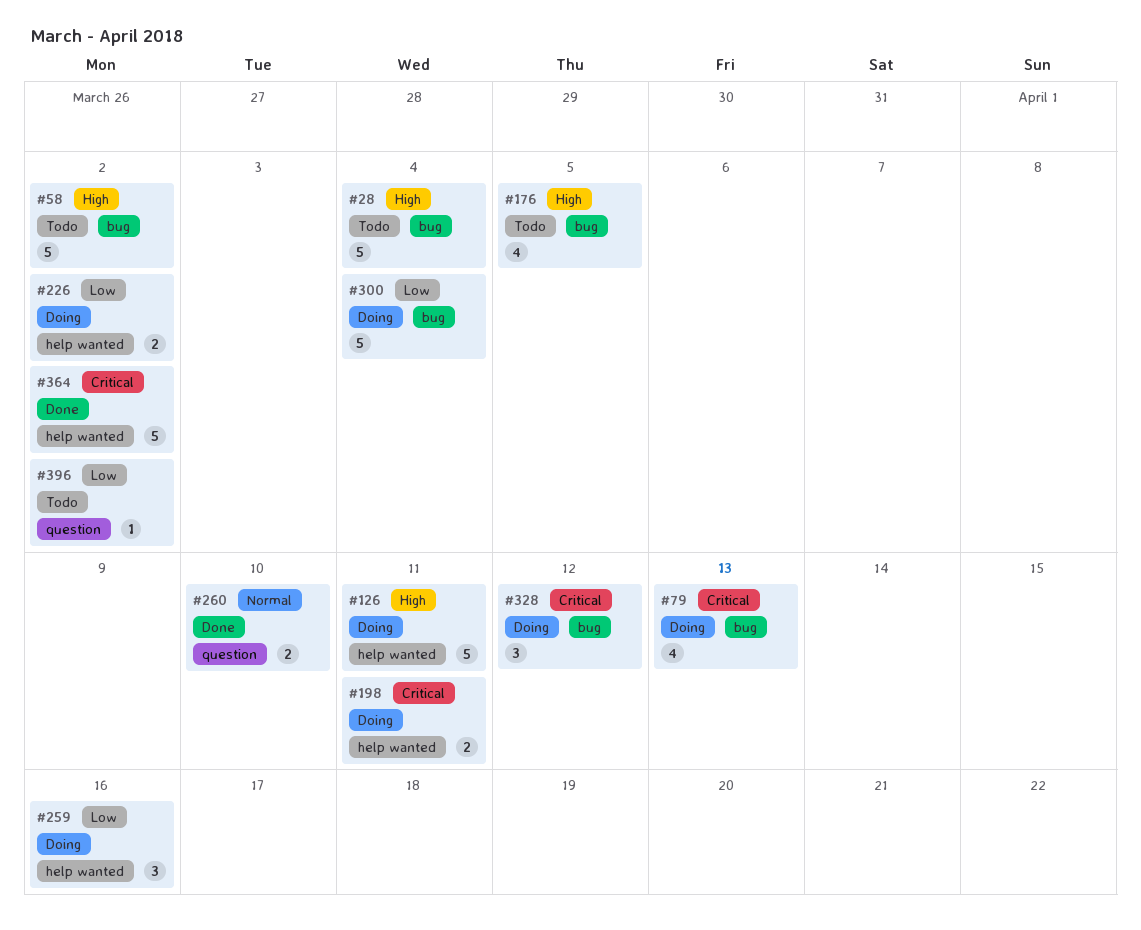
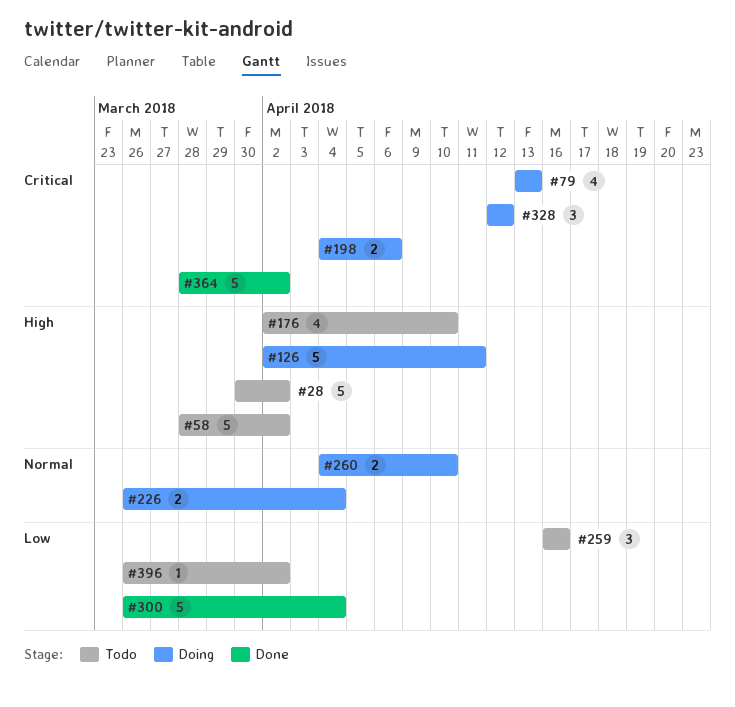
#28, due: Apr 4 -> Apr 2
#176, due: Apr 5 -> Apr 10
#198, due: Apr 11 -> Apr 6
#226, priority: Low -> Normal
#226, due: Apr 2 -> Apr 4
#259, status: Doing -> Todo
#260, status: Done -> Doing
#300, status: Doing -> Done

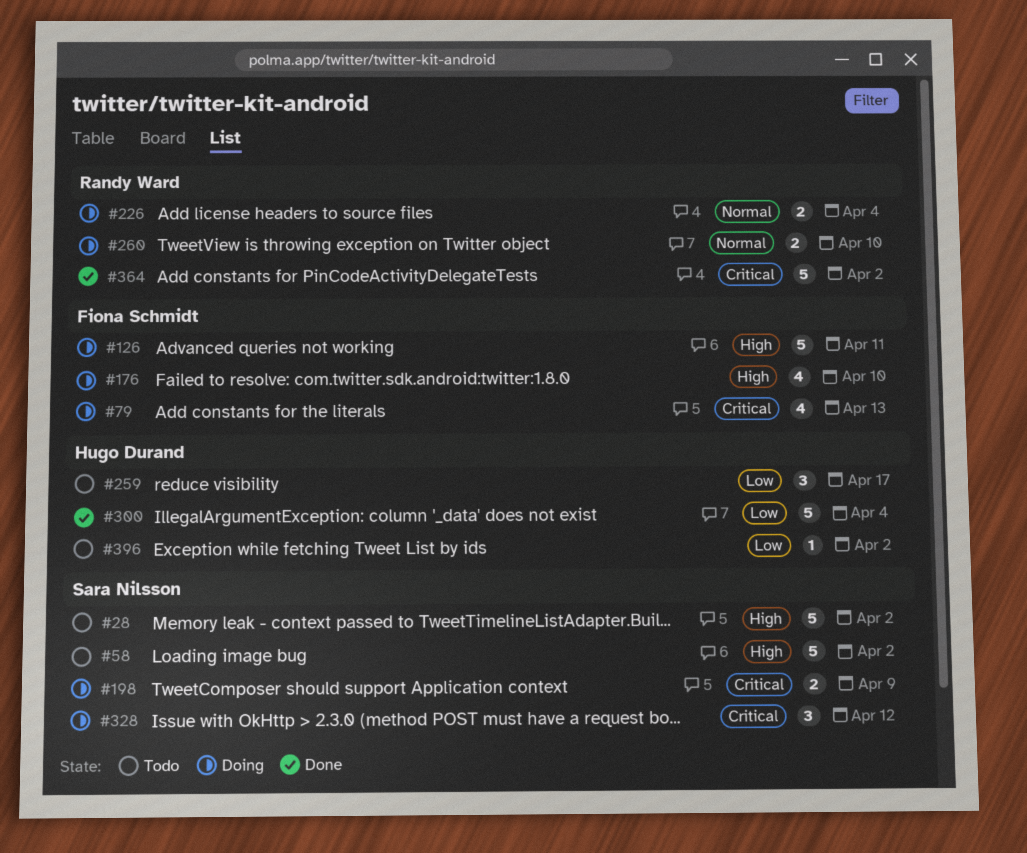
#176, status: Todo -> Doing
#198, due: Apr 6 -> Apr 9
#259, due: Apr 16 -> Apr 17

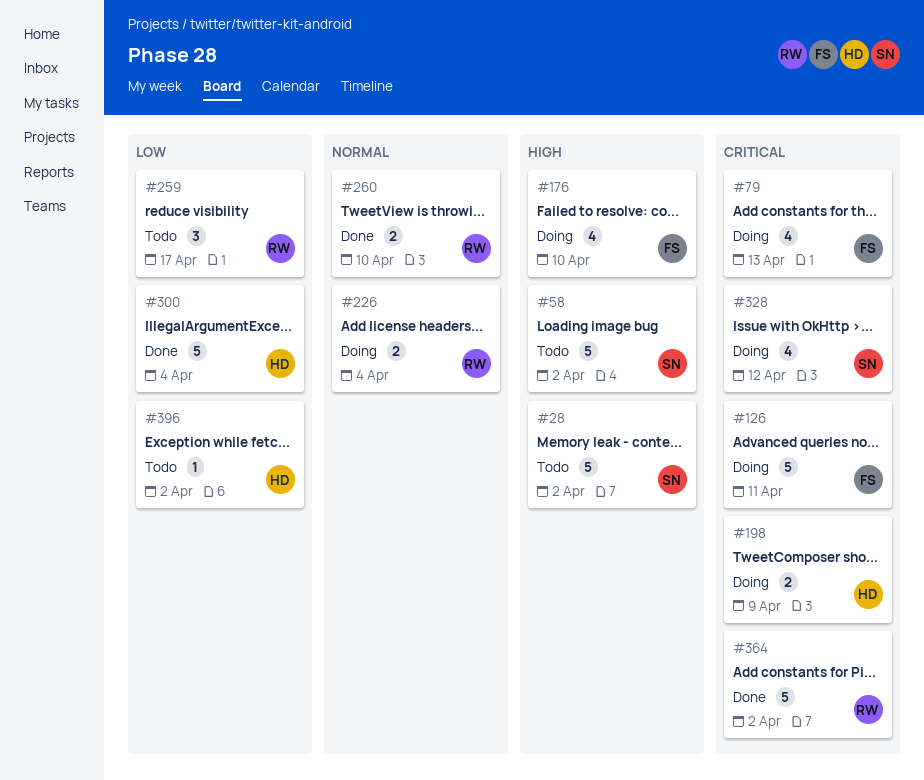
#126, priority: High -> Critical
#198, owner: Sara Nilsson -> Hugo Durand
#259, owner: Hugo Durand -> Randy Ward
#260, status: Doing -> Done
#328, estimate: 3 -> 4

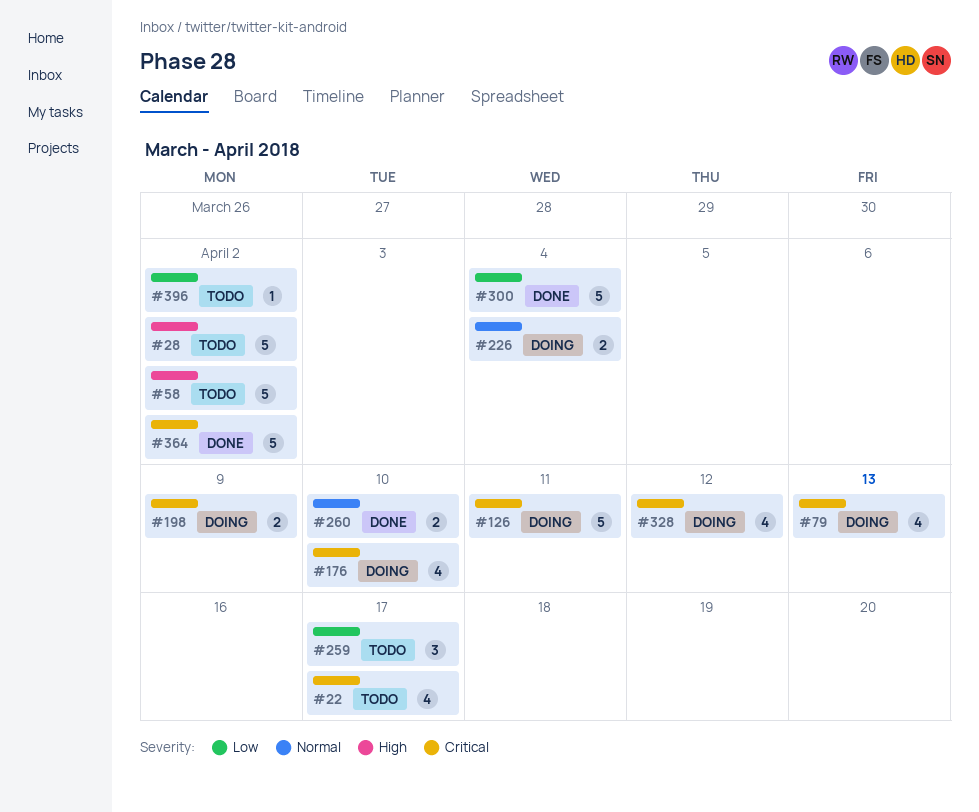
#22: none -> present
#176, priority: High -> Critical

